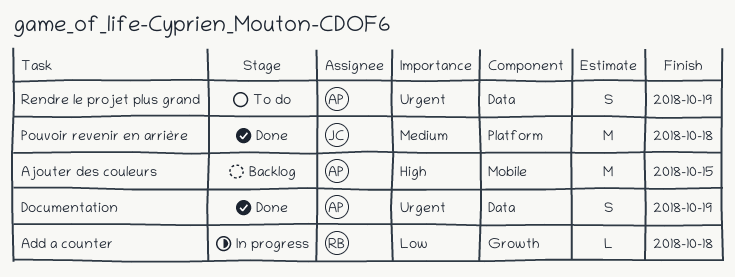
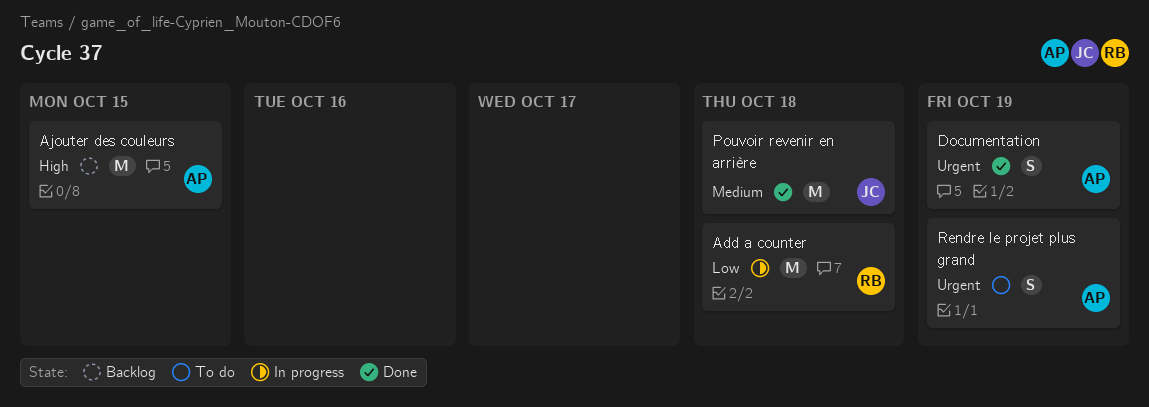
Add a counter, estimate: L -> M

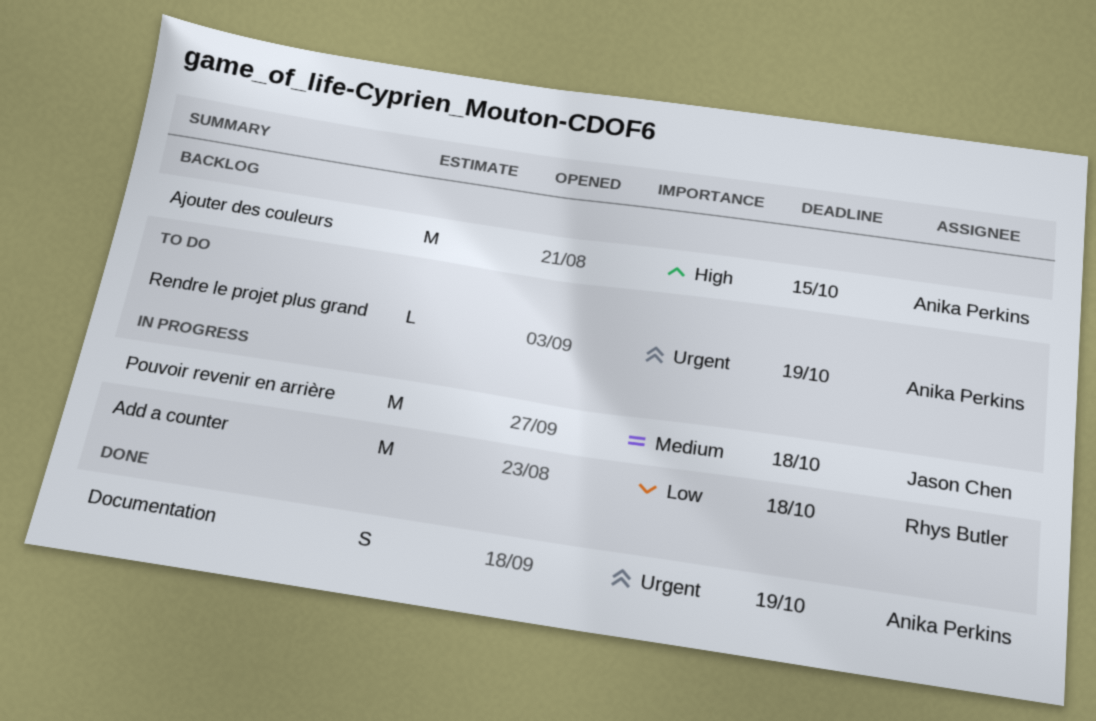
Pouvoir revenir en arrière, status: Done -> In progress
Rendre le projet plus grand, estimate: S -> L

